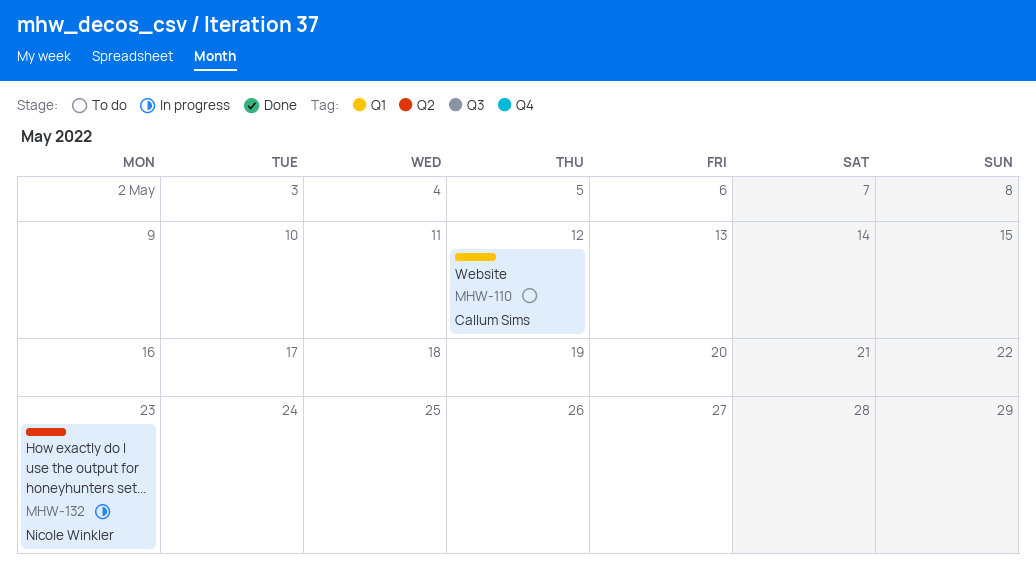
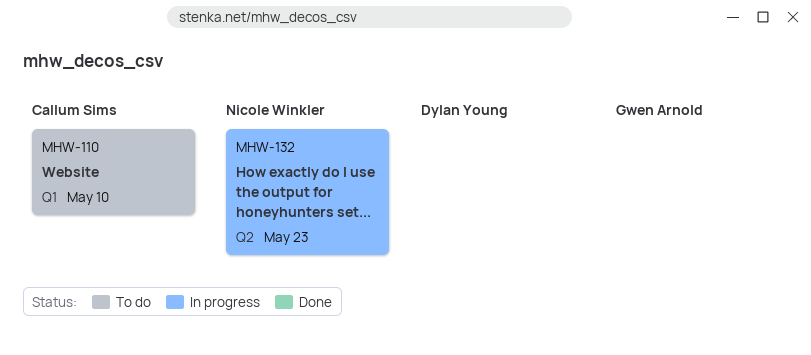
MHW-110, due: May 12 -> May 10

